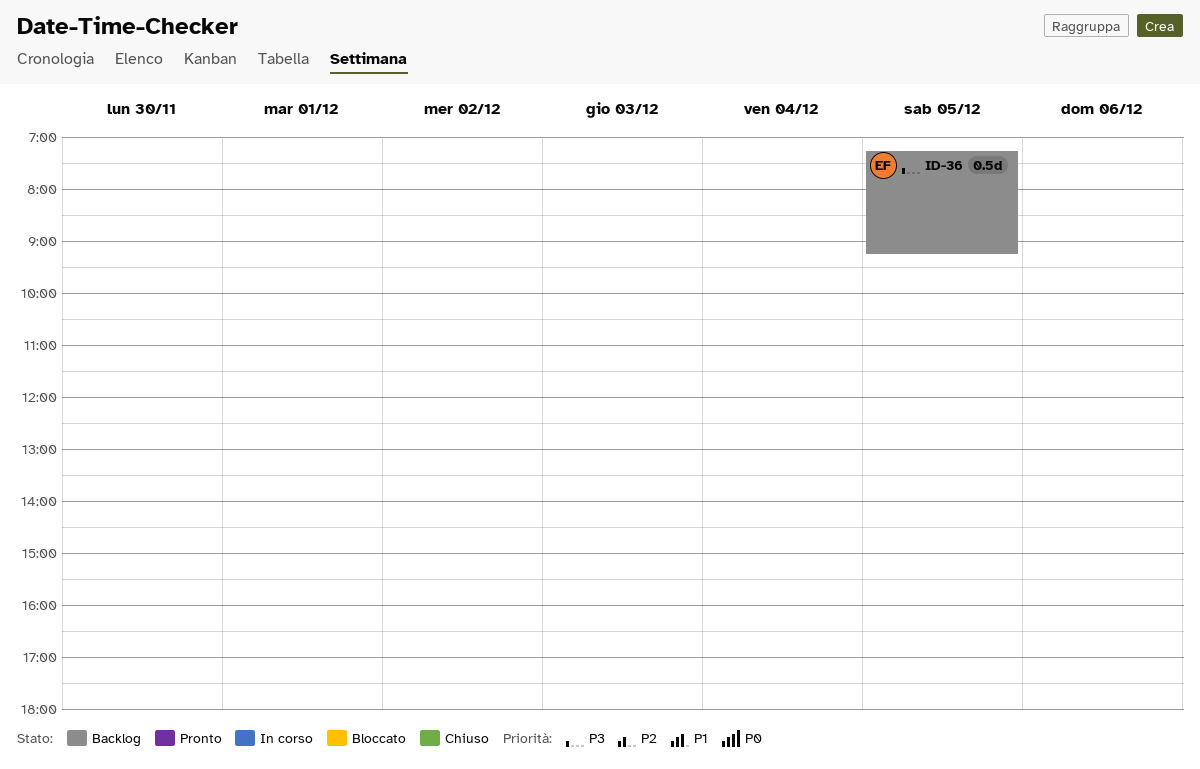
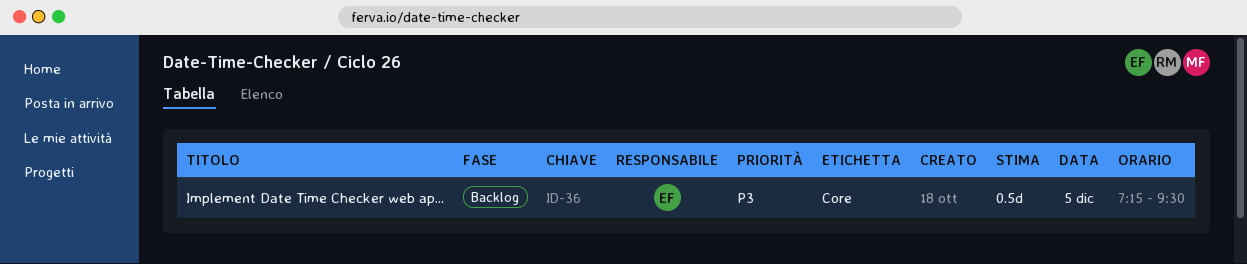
ID-36, ends: 09:15 -> 09:30

